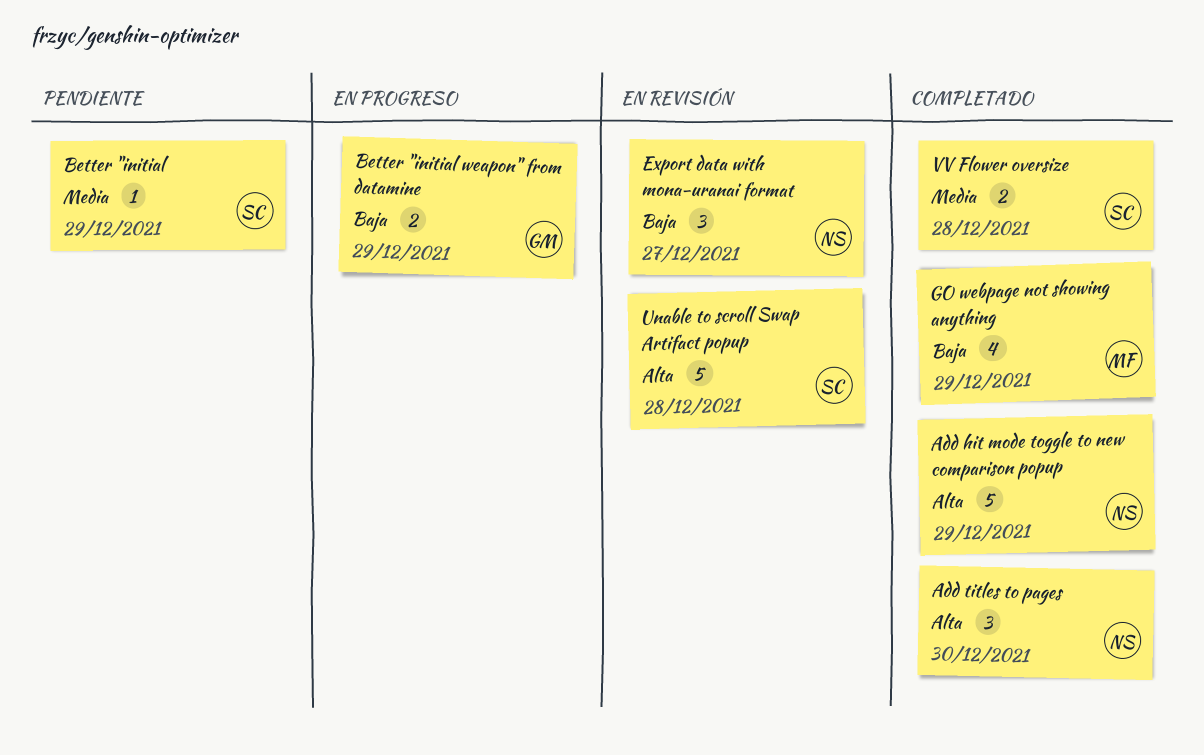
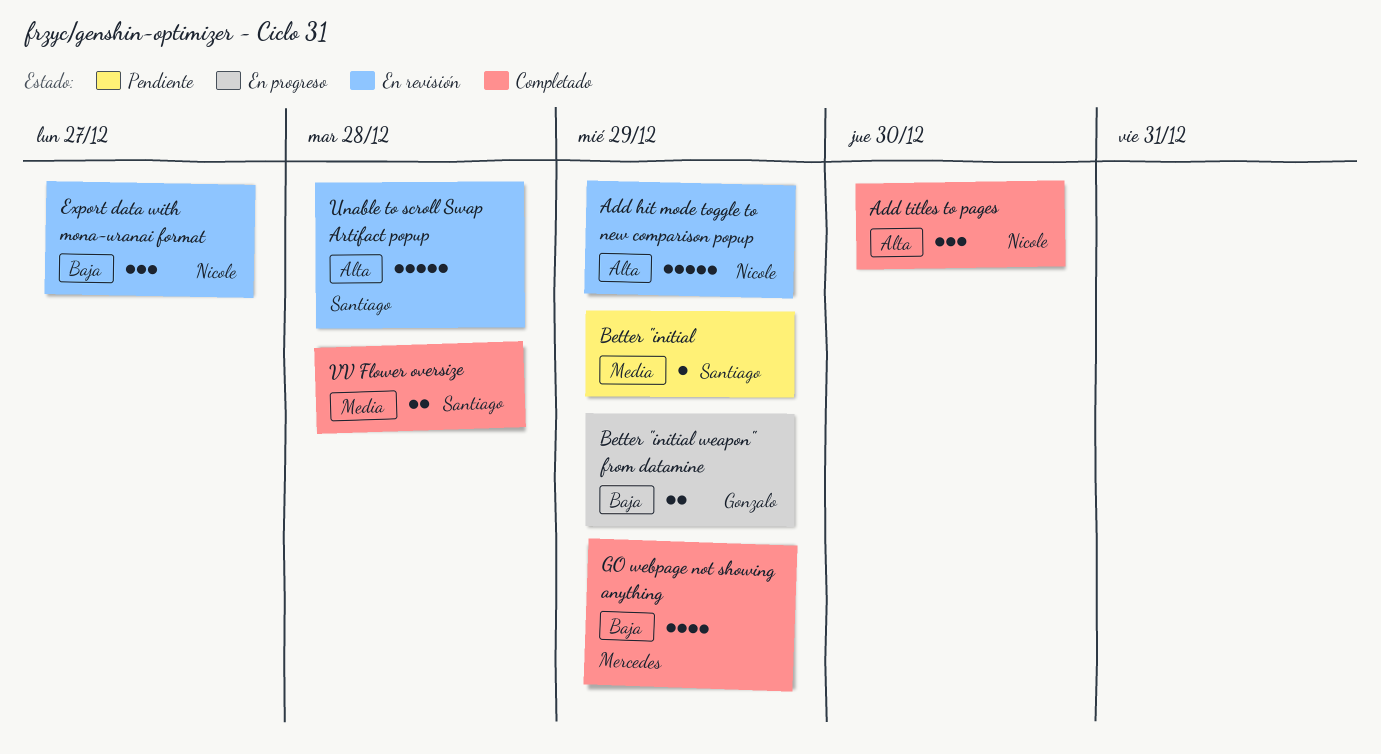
Add hit mode toggle to new comparison popup, status: Completado -> En revisión

